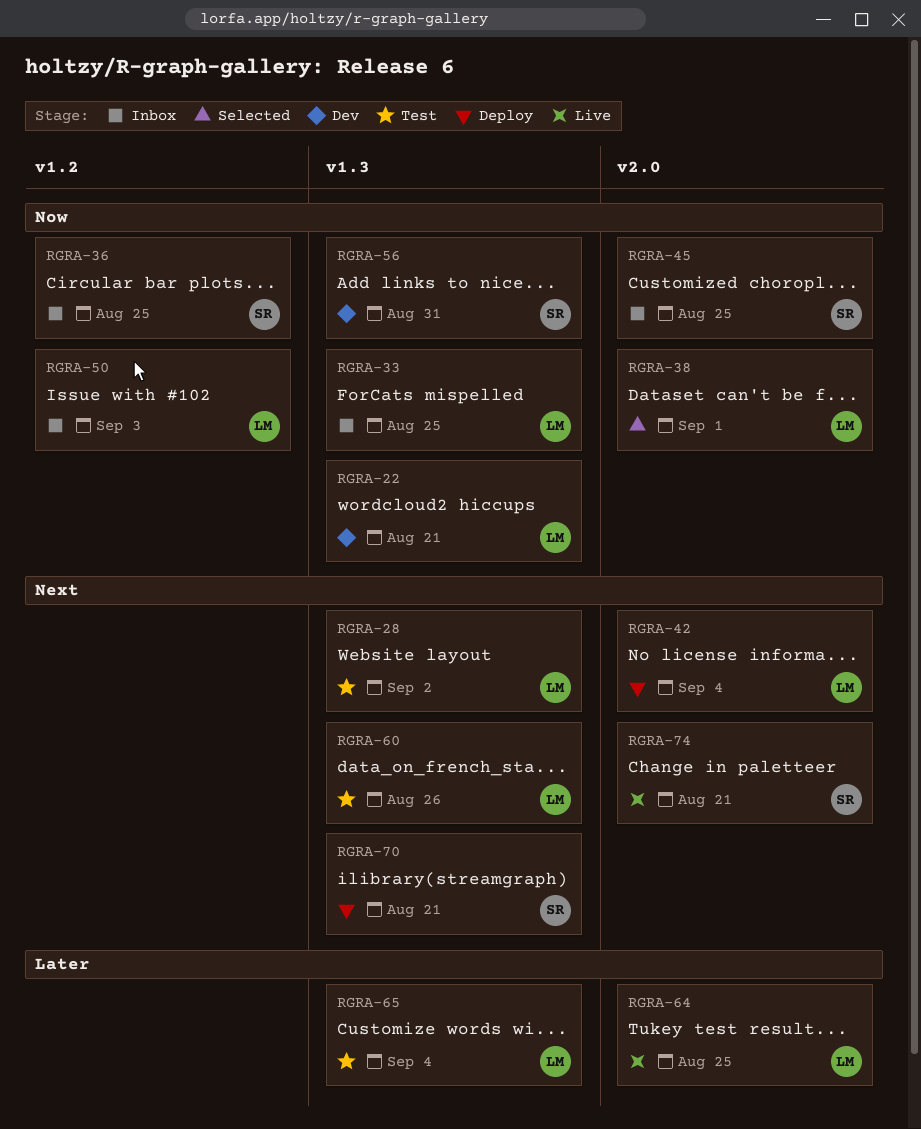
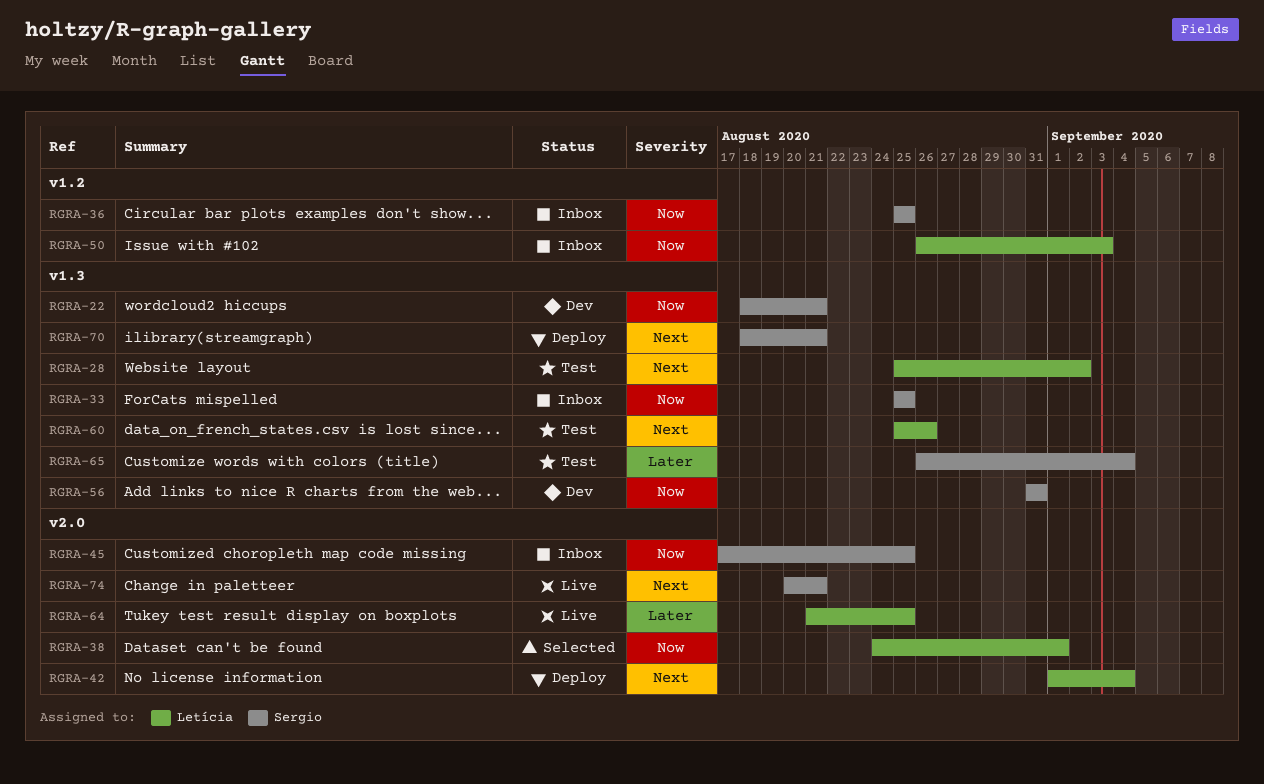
RGRA-22, owner: Letícia -> Sergio
RGRA-33, owner: Letícia -> Sergio
RGRA-65, owner: Letícia -> Sergio

